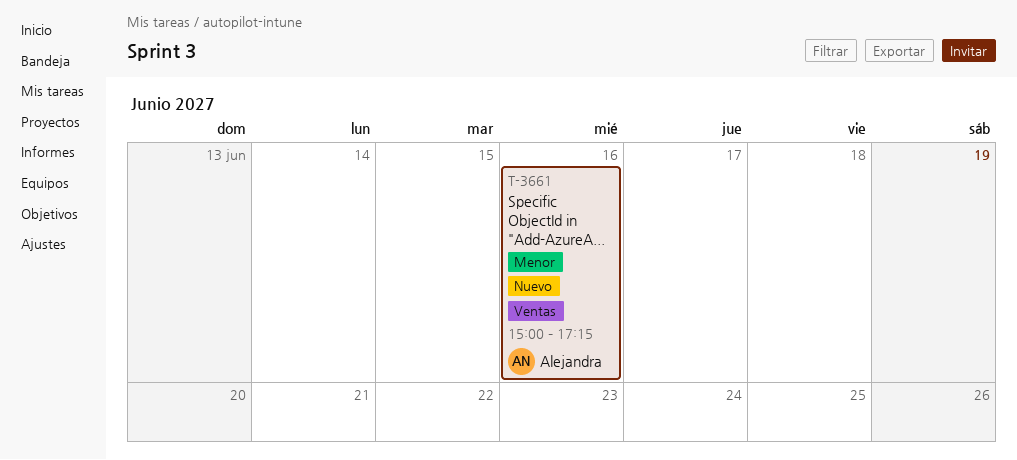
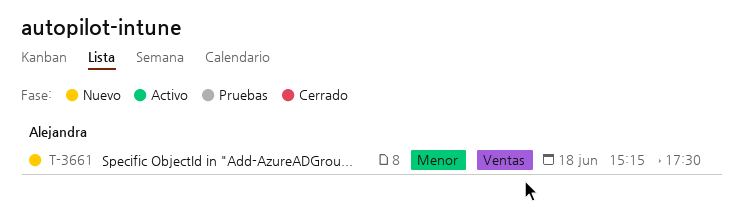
T-3661, day: Jun 16 -> Jun 18
T-3661, begins: 15:00 -> 15:15
T-3661, ends: 17:15 -> 17:30

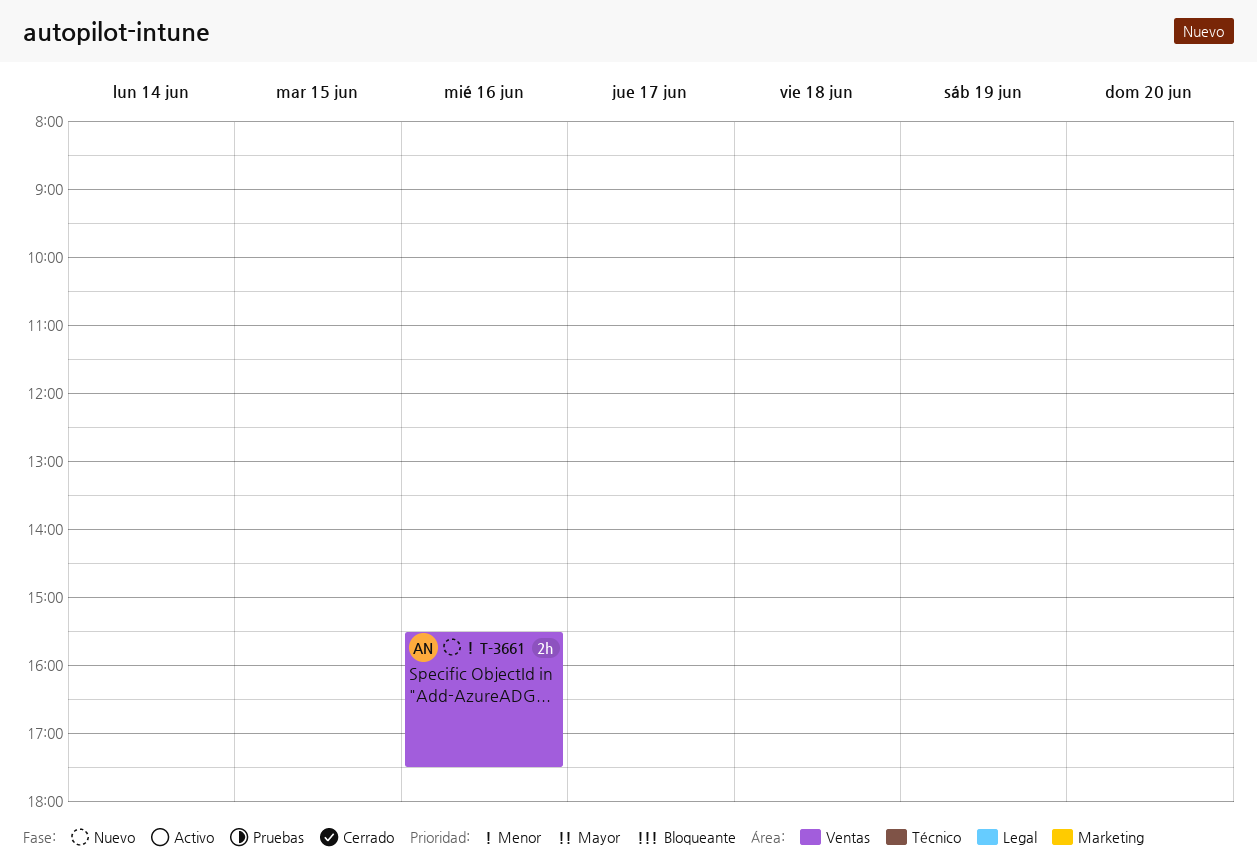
T-3661, day: Jun 18 -> Jun 16
T-3661, begins: 15:15 -> 15:30

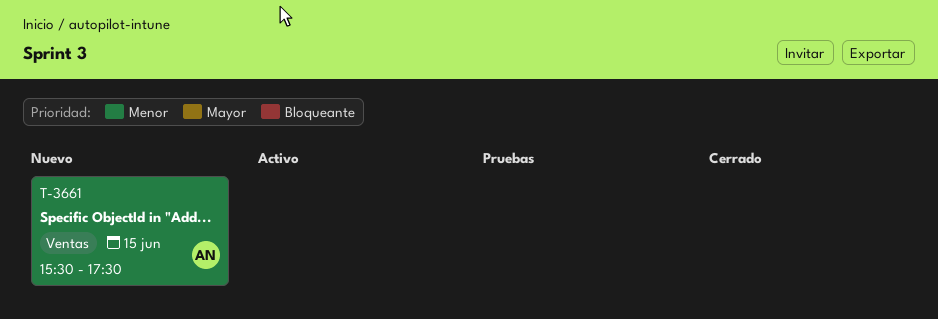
T-3661, day: Jun 16 -> Jun 15

